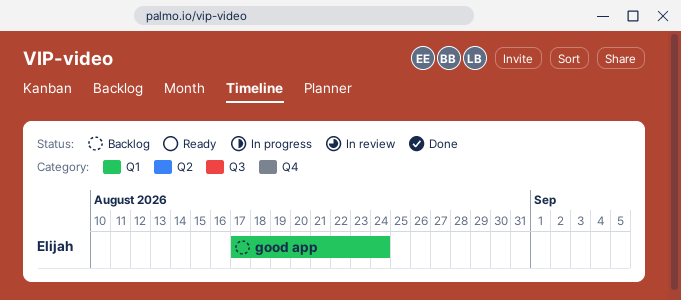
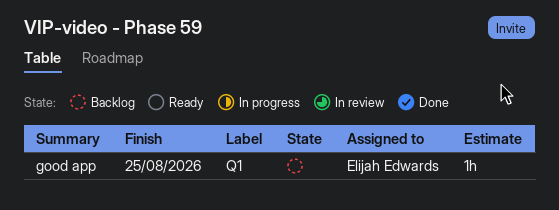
good app, due: Aug 24 -> Aug 25

